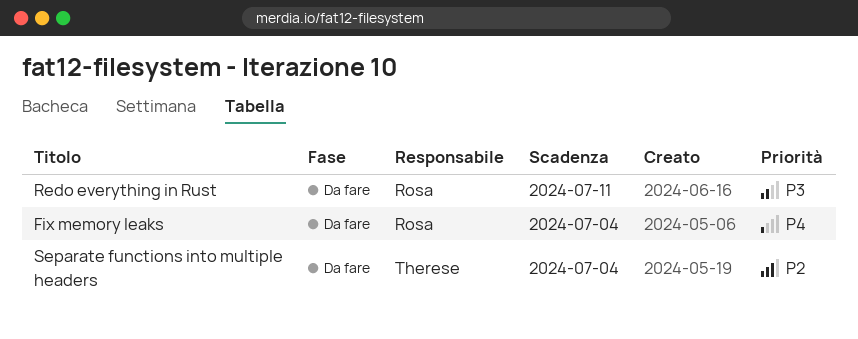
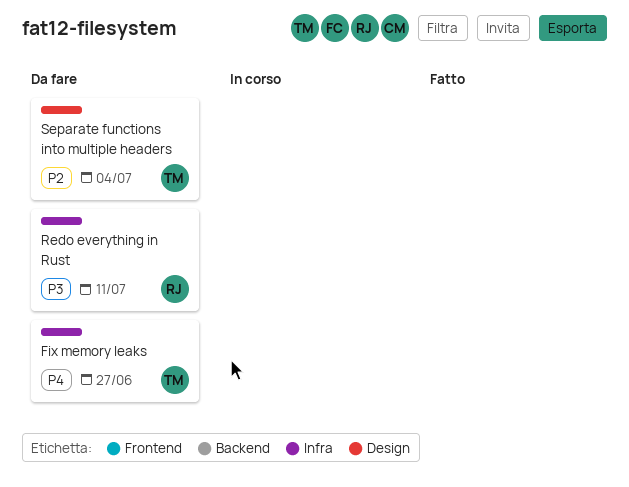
Fix memory leaks, owner: Rosa -> Therese
Fix memory leaks, due: Jul 4 -> Jun 27

